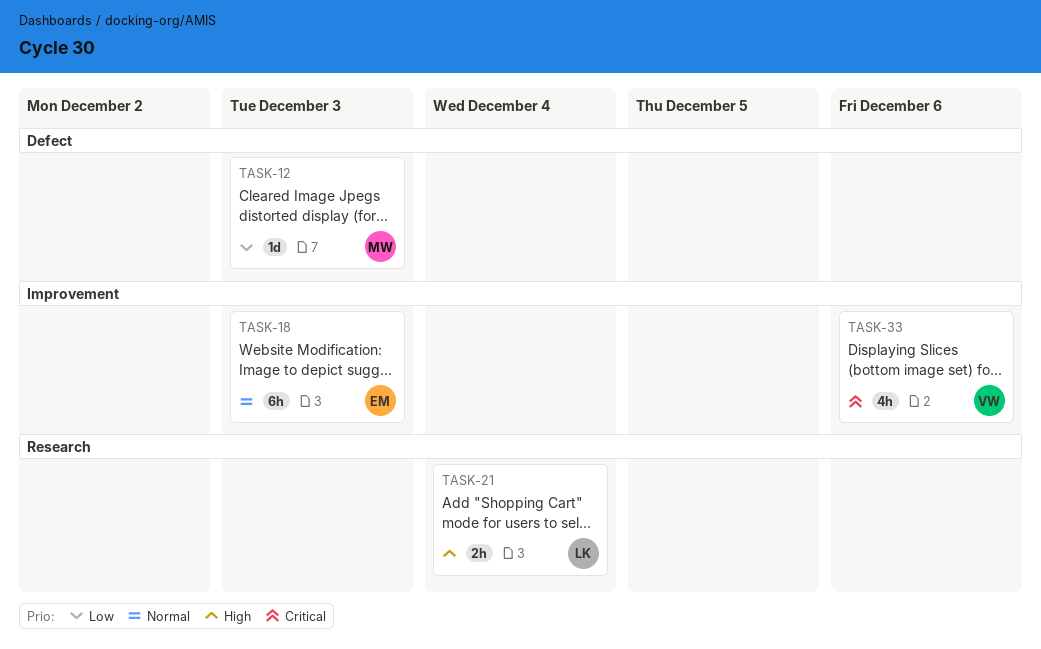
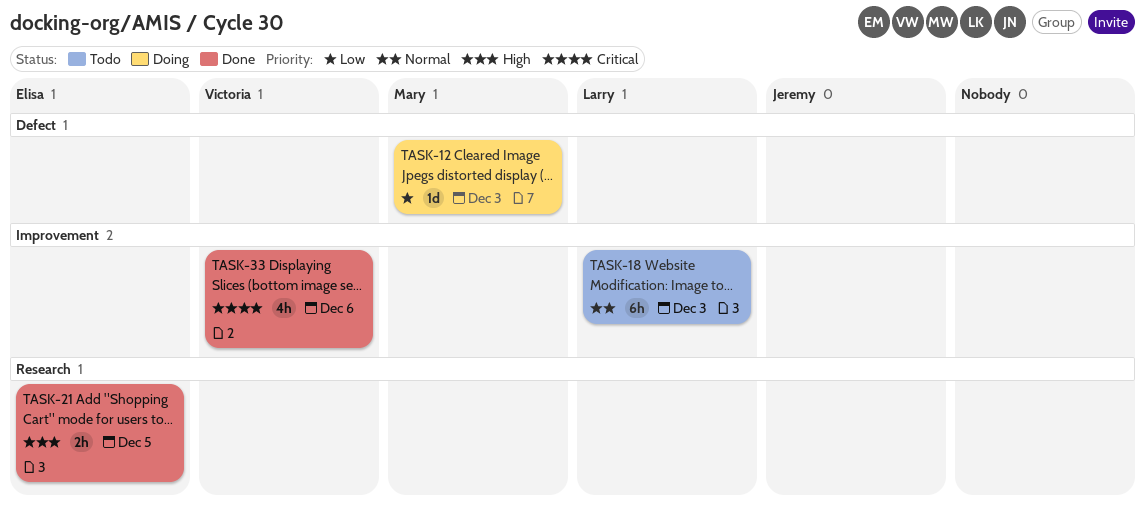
TASK-18, owner: Elisa -> Larry
TASK-21, owner: Larry -> Elisa
TASK-21, due: Dec 4 -> Dec 5

